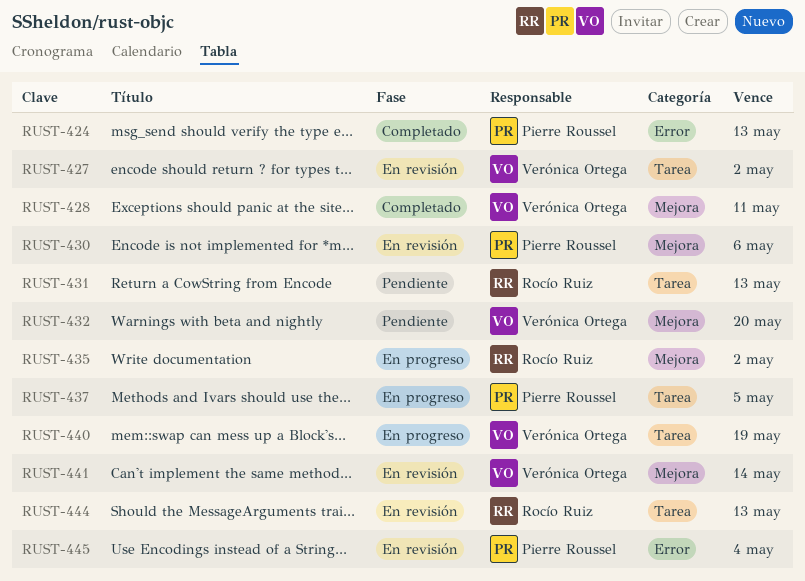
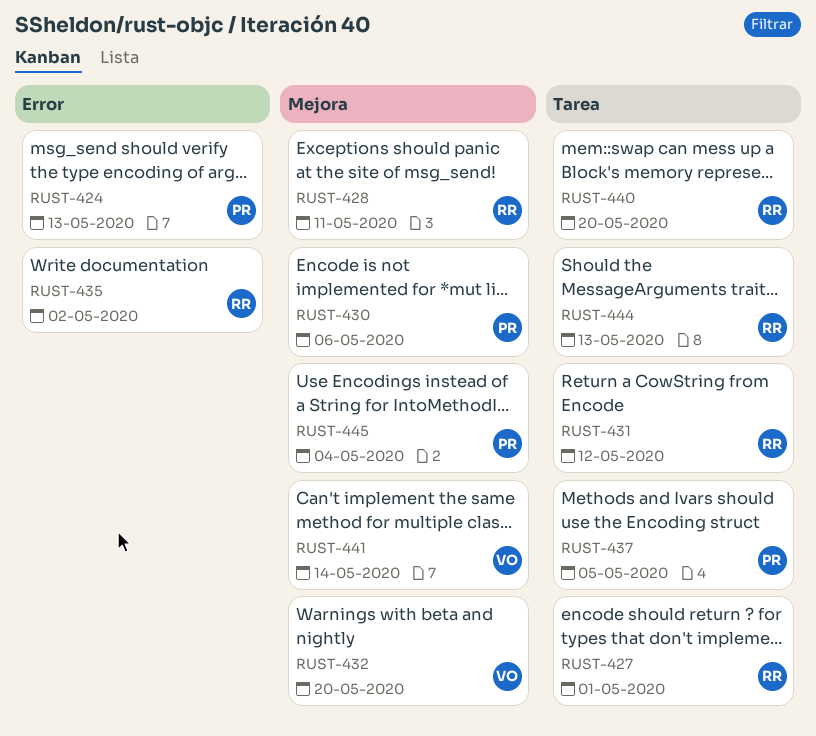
RUST-427, owner: Verónica Ortega -> Rocío Ruiz
RUST-427, due: May 2 -> May 1
RUST-428, owner: Verónica Ortega -> Rocío Ruiz
RUST-431, due: May 13 -> May 12
RUST-435, label: Mejora -> Error
RUST-440, owner: Verónica Ortega -> Rocío Ruiz
RUST-440, due: May 19 -> May 20
RUST-445, label: Error -> Mejora

